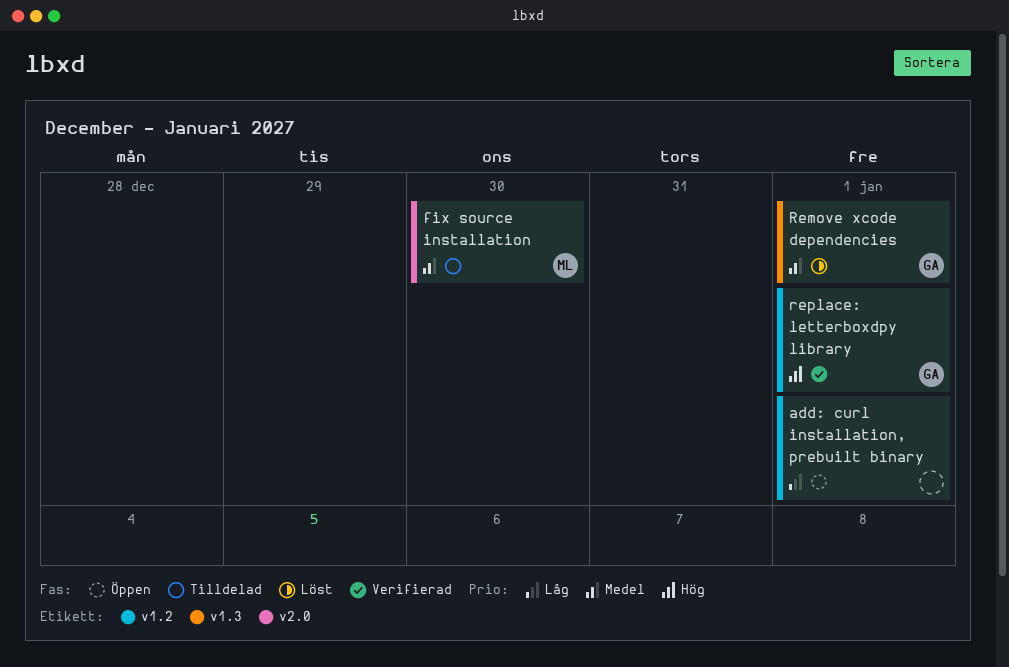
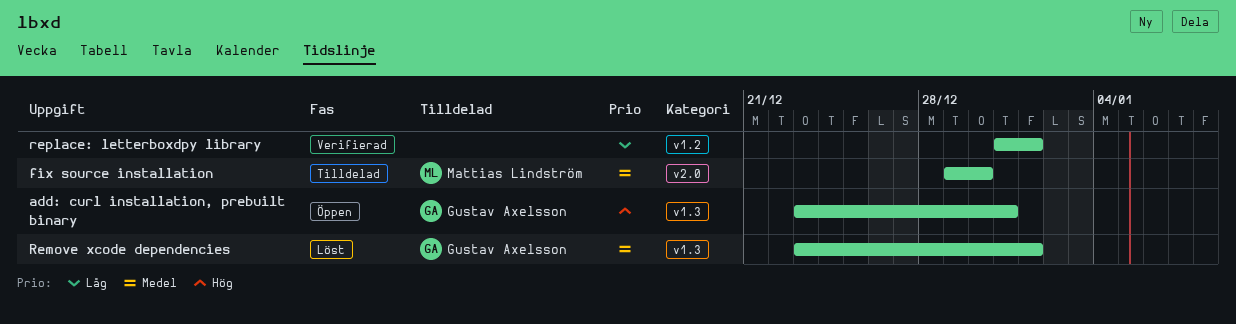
add: curl installation, prebuilt binary, owner: none -> Gustav Axelsson
add: curl installation, prebuilt binary, priority: Låg -> Hög
add: curl installation, prebuilt binary, label: v1.2 -> v1.3
add: curl installation, prebuilt binary, due: Jan 1 -> Dec 31
replace: letterboxdpy library, owner: Gustav Axelsson -> none
replace: letterboxdpy library, priority: Hög -> Låg

